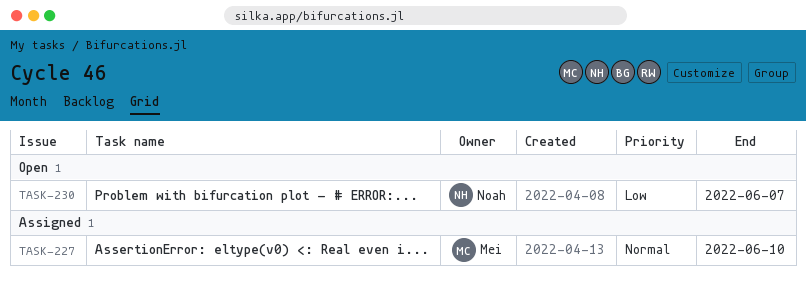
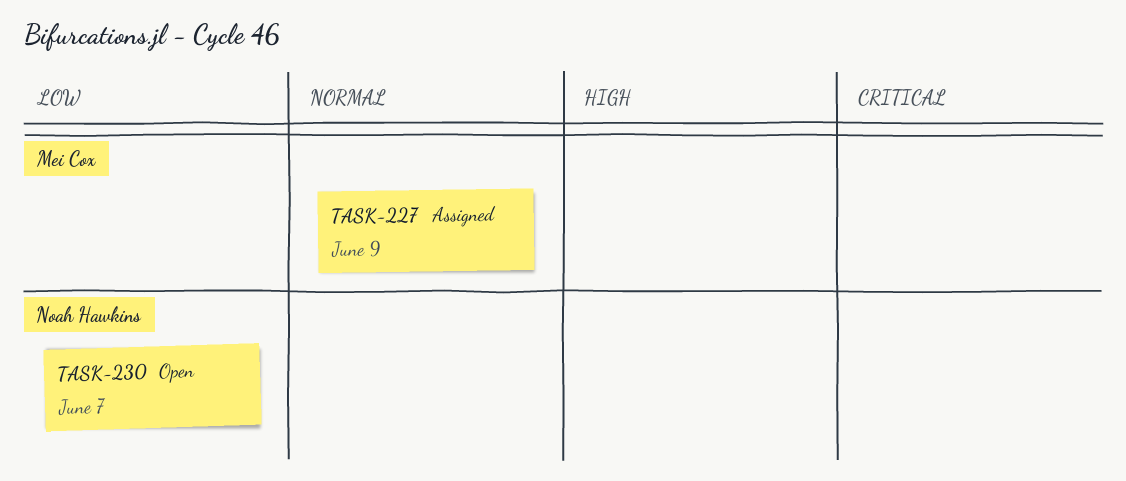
TASK-227, due: Jun 10 -> Jun 9

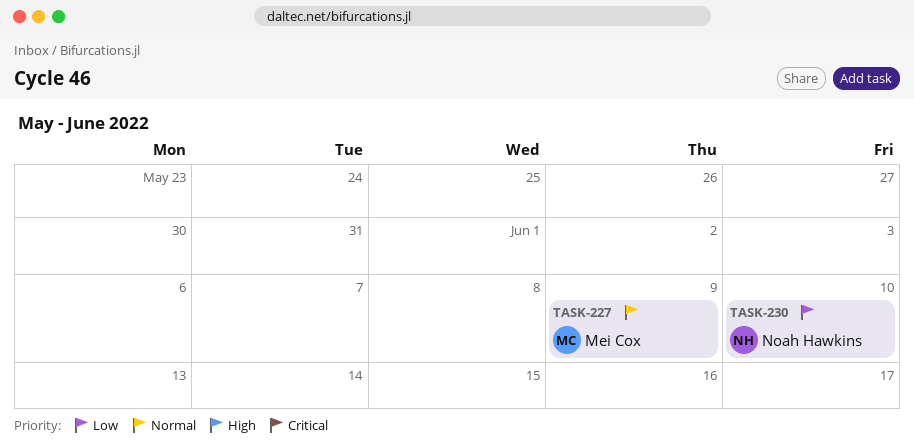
TASK-230, due: Jun 7 -> Jun 10

